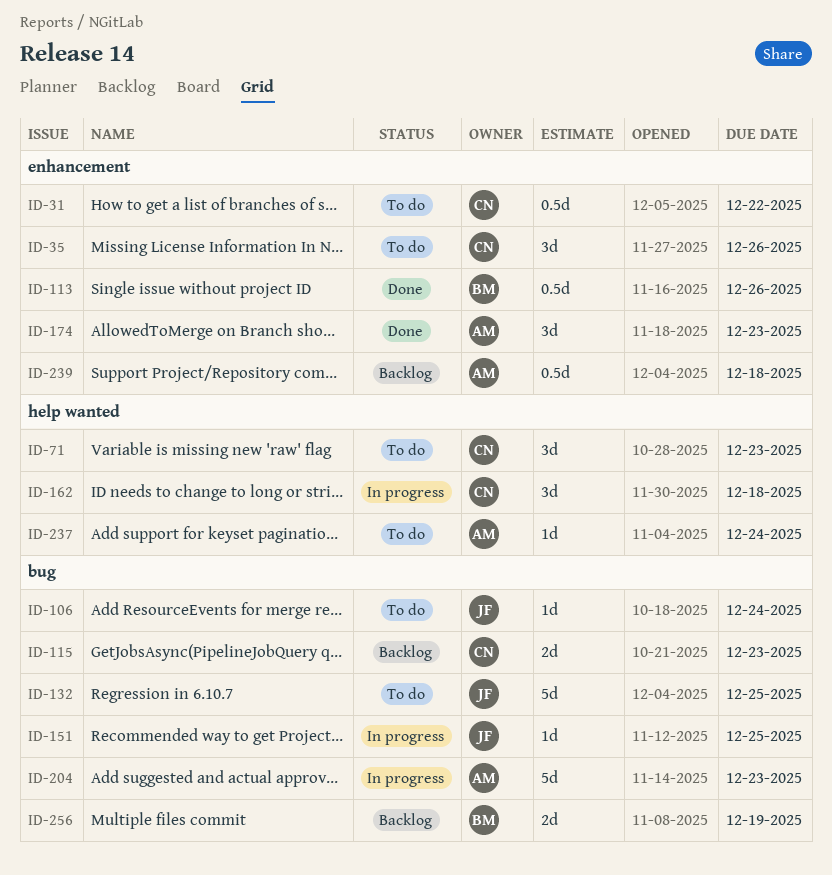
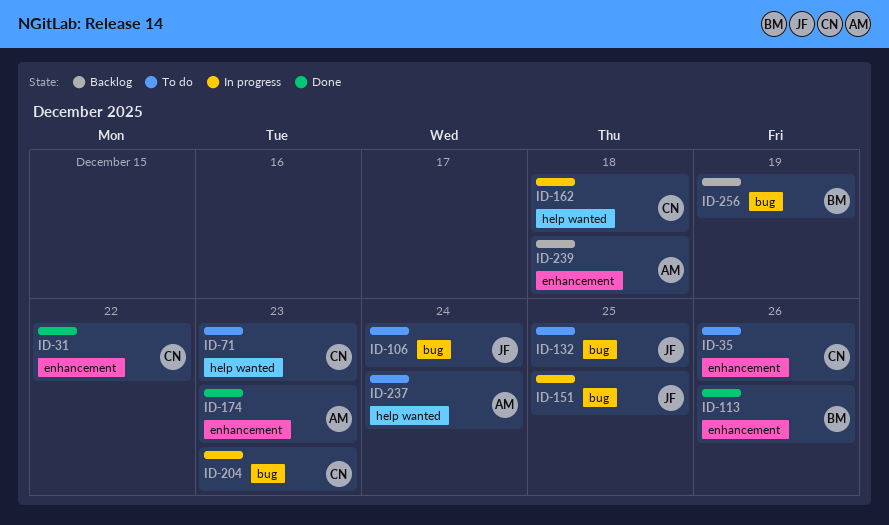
ID-31, status: To do -> Done
ID-115: present -> none
ID-204, owner: AM -> CN

